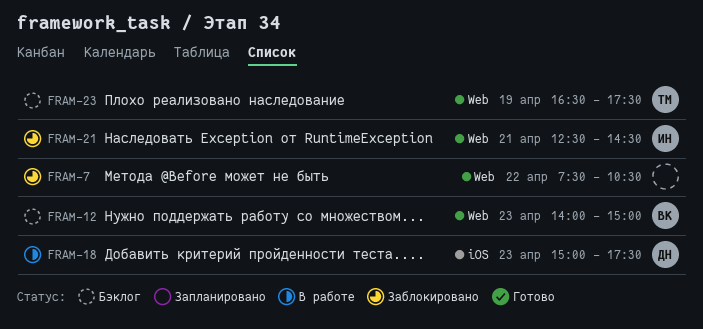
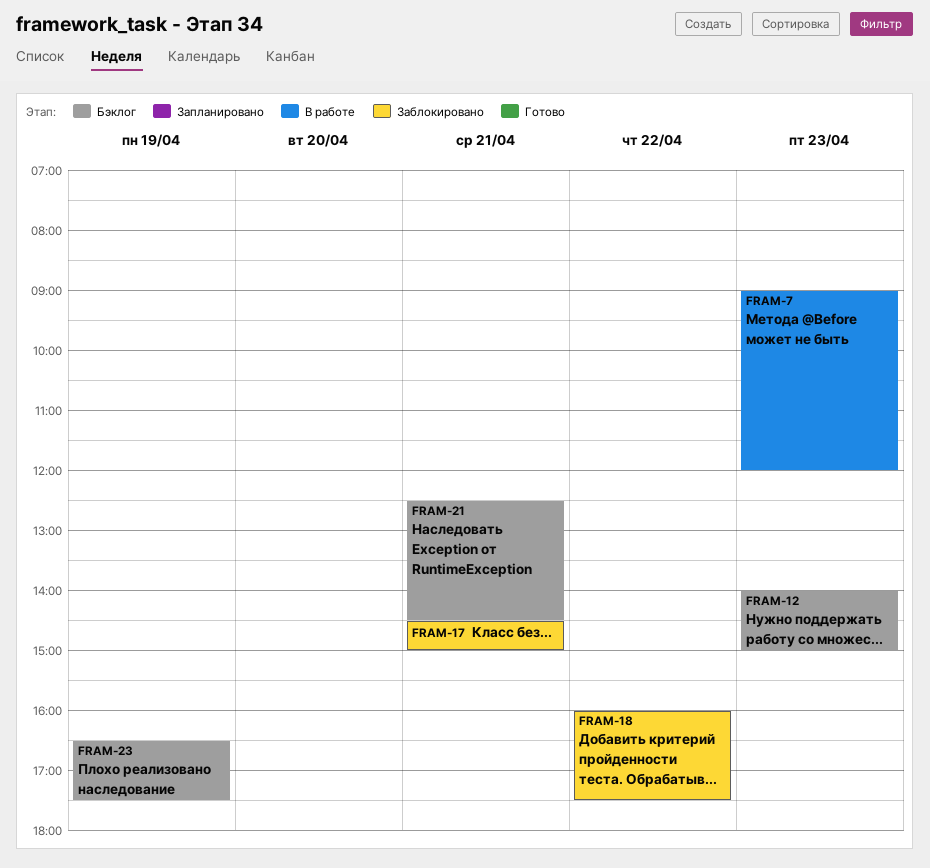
FRAM-7, status: Заблокировано -> В работе
FRAM-7, day: Apr 22 -> Apr 23
FRAM-7, begins: 07:30 -> 09:00
FRAM-7, ends: 10:30 -> 12:00
FRAM-17: none -> present
FRAM-18, status: В работе -> Заблокировано
FRAM-18, day: Apr 23 -> Apr 22
FRAM-18, begins: 15:00 -> 16:00
FRAM-21, status: Заблокировано -> Бэклог

